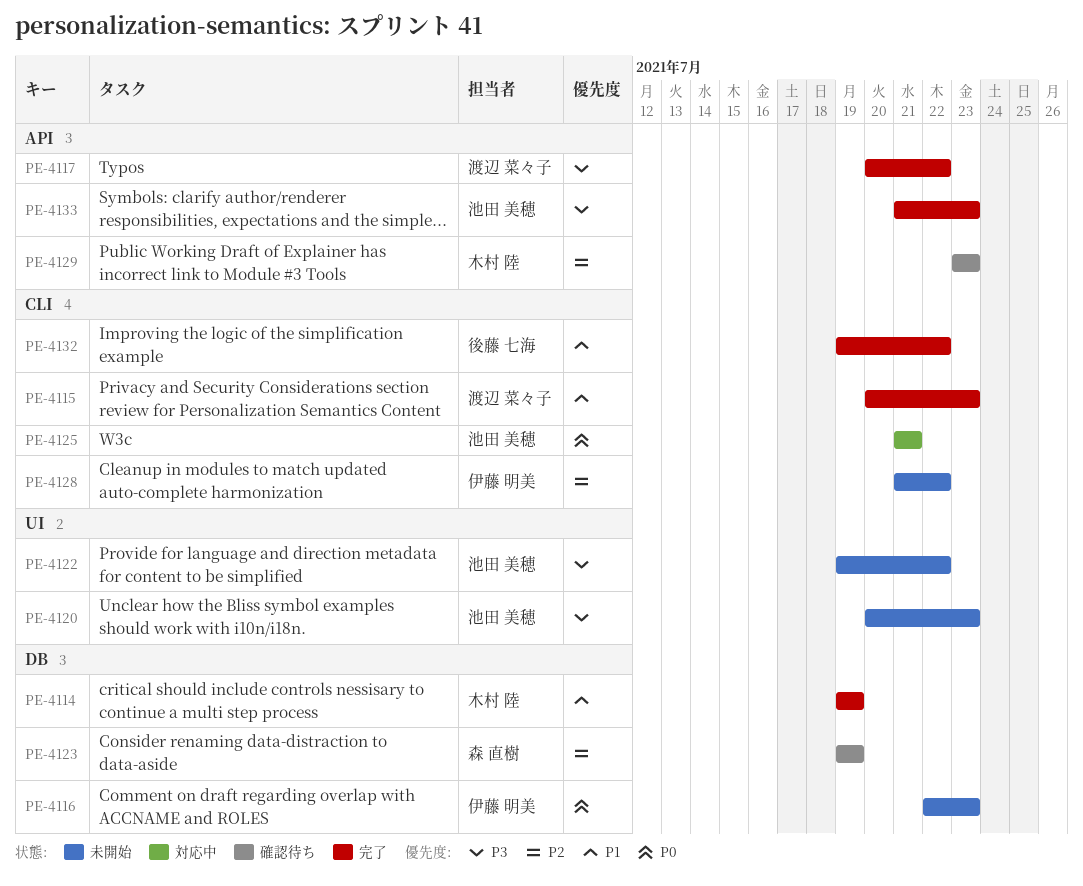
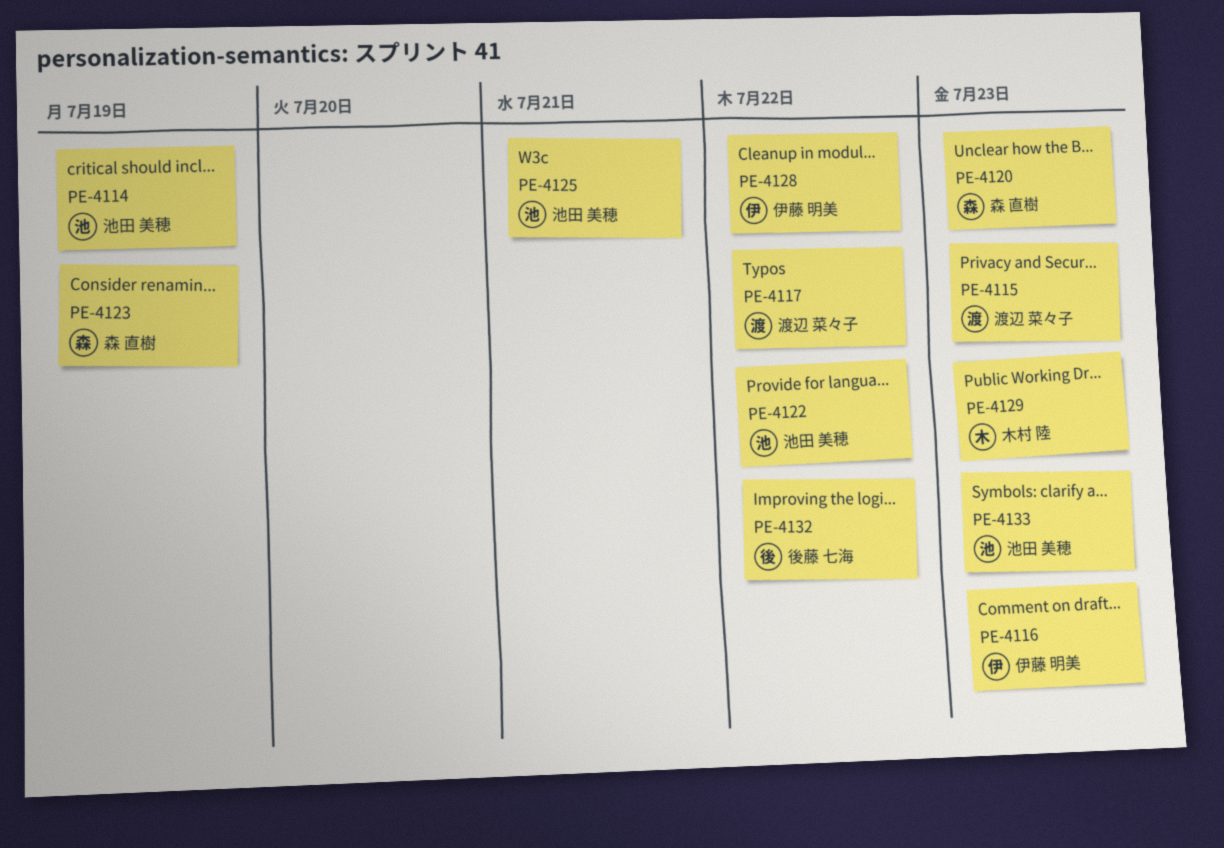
PE-4114, owner: 木村 陸 -> 池田 美穂
PE-4120, owner: 池田 美穂 -> 森 直樹

